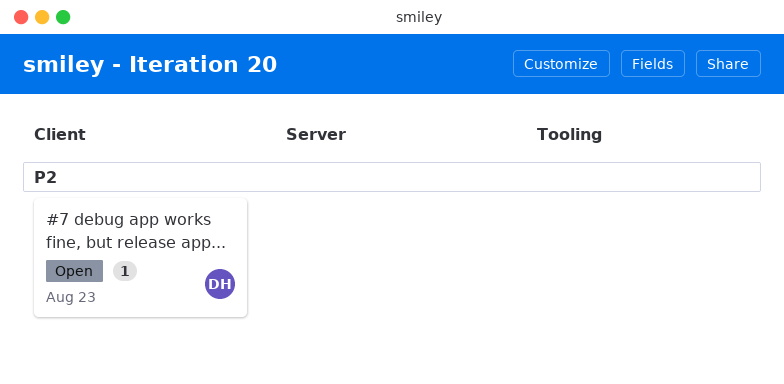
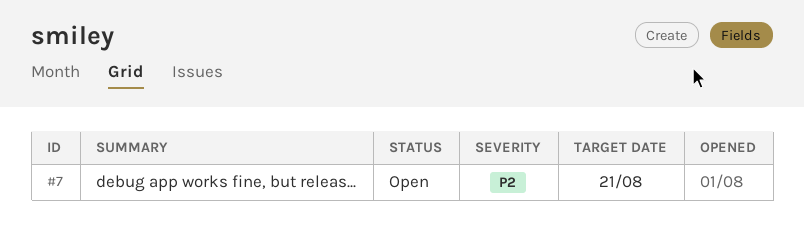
#7, due: Aug 23 -> Aug 21

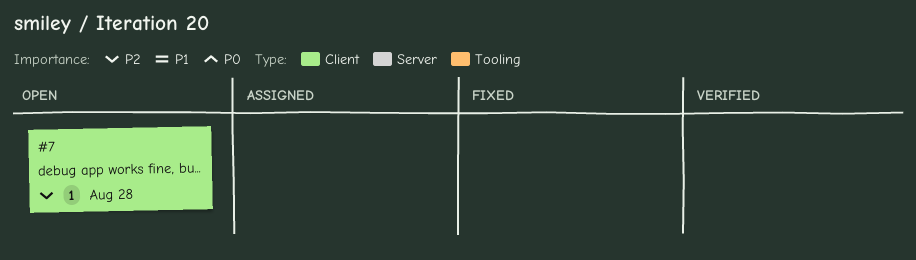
#7, due: Aug 21 -> Aug 28

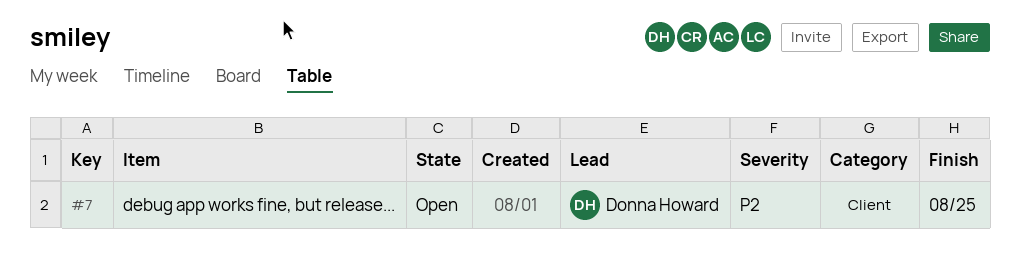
#7, due: Aug 28 -> Aug 25

